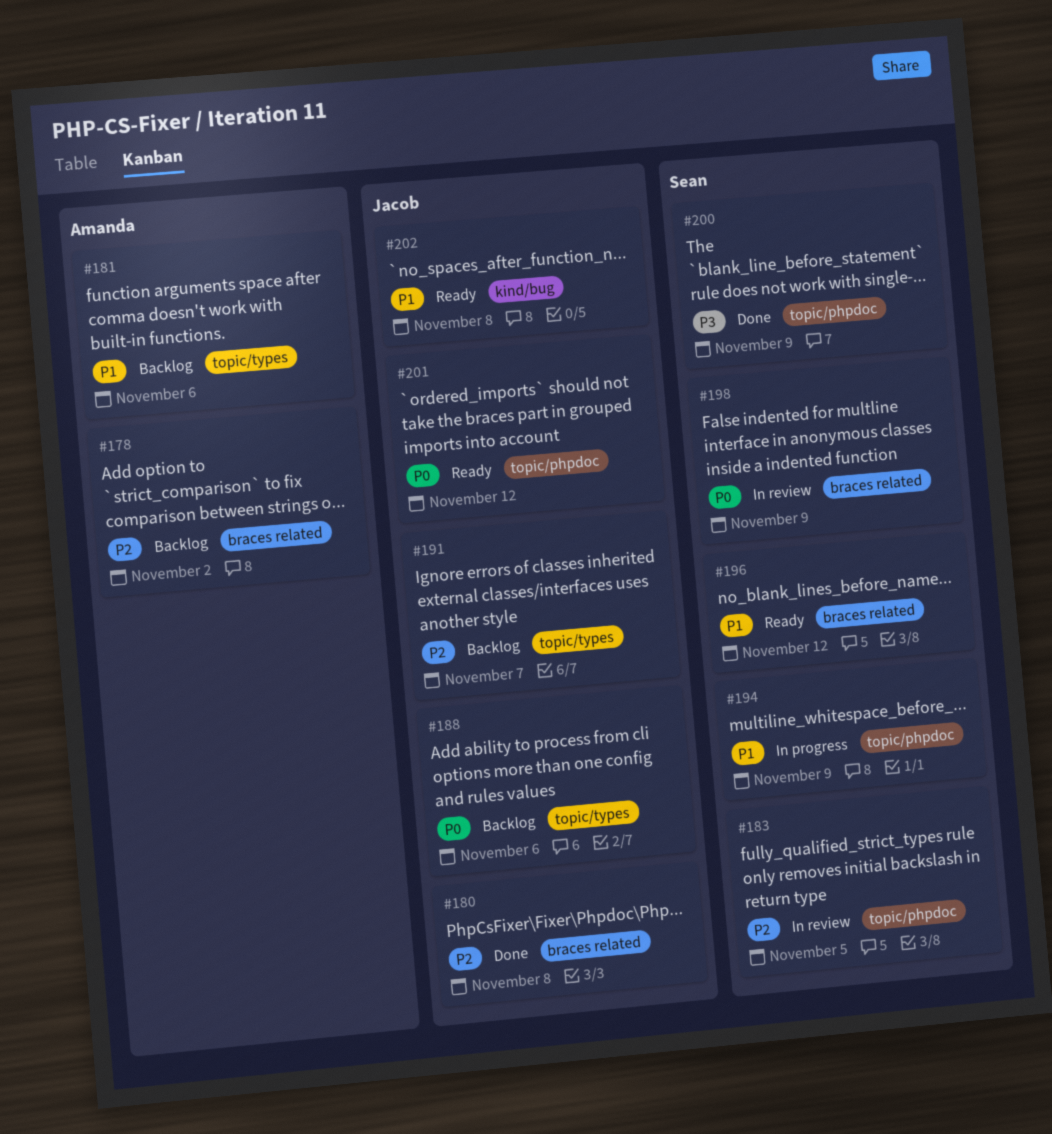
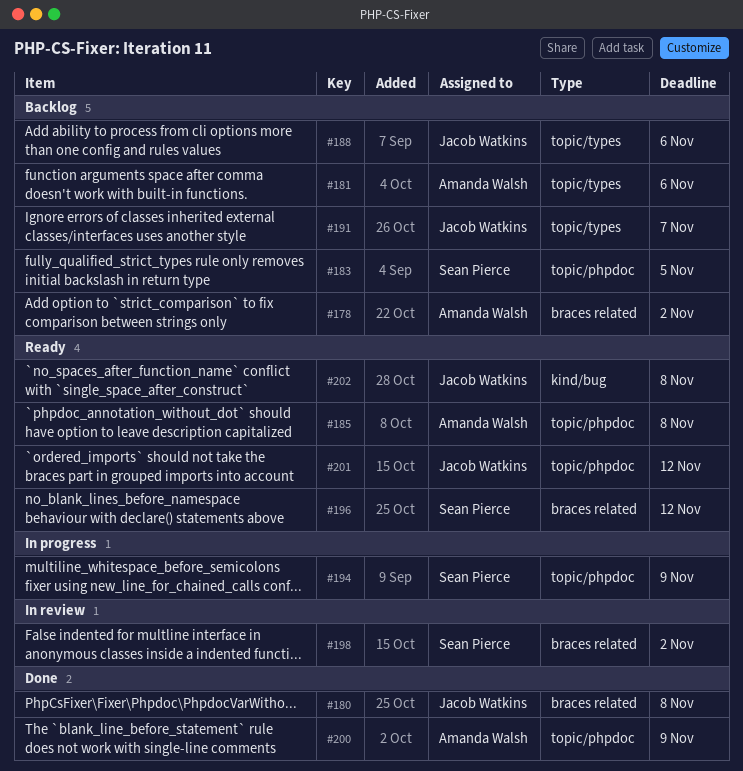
#183, status: In review -> Backlog
#185: none -> present
#198, due: Nov 9 -> Nov 2
#200, owner: Sean Pierce -> Amanda Walsh

